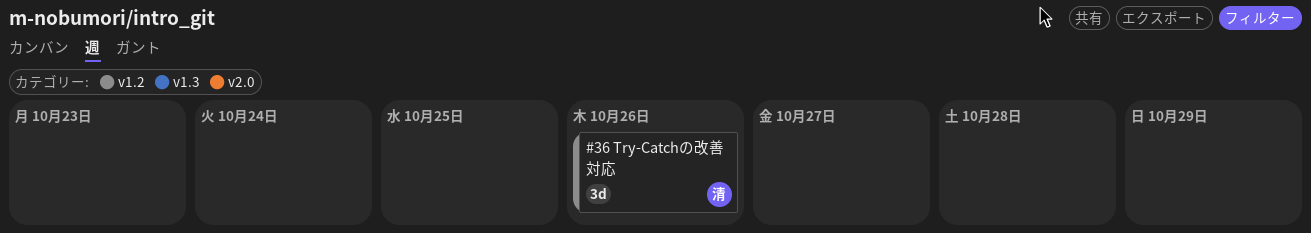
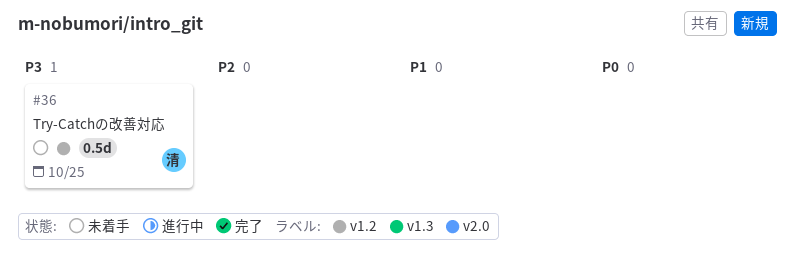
#36, estimate: 3d -> 0.5d
#36, due: Oct 26 -> Oct 25

